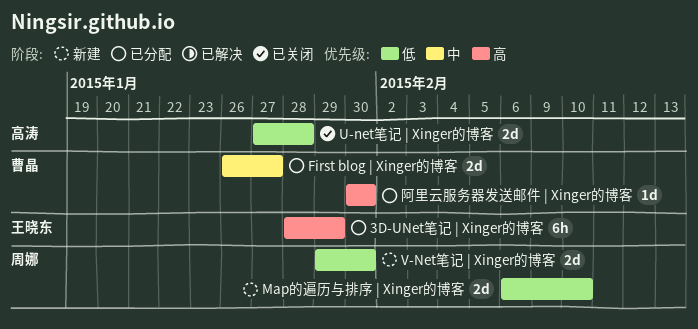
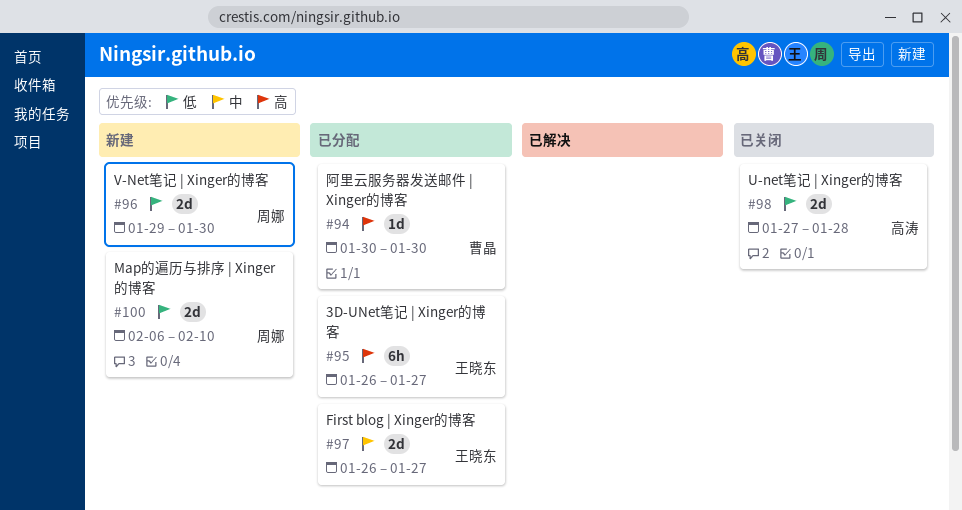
3D-UNet笔记 | Xinger的博客, start: Jan 28 -> Jan 26
3D-UNet笔记 | Xinger的博客, due: Jan 29 -> Jan 27
First blog | Xinger的博客, owner: 曹晶 -> 王晓东

